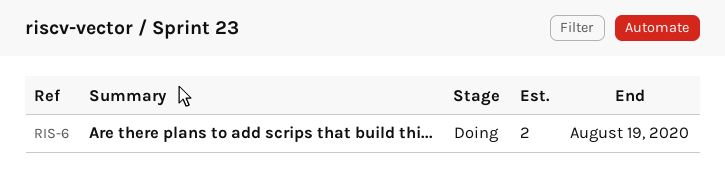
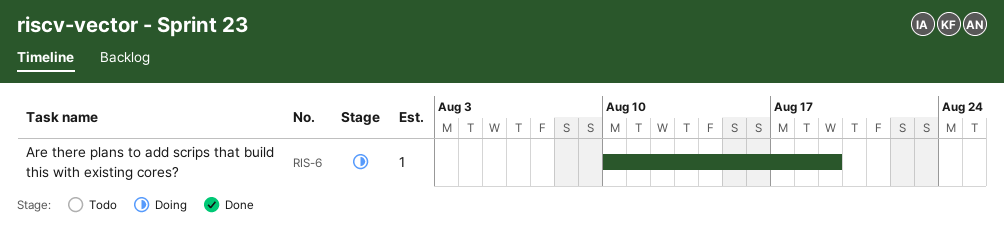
RIS-6, estimate: 2 -> 1

